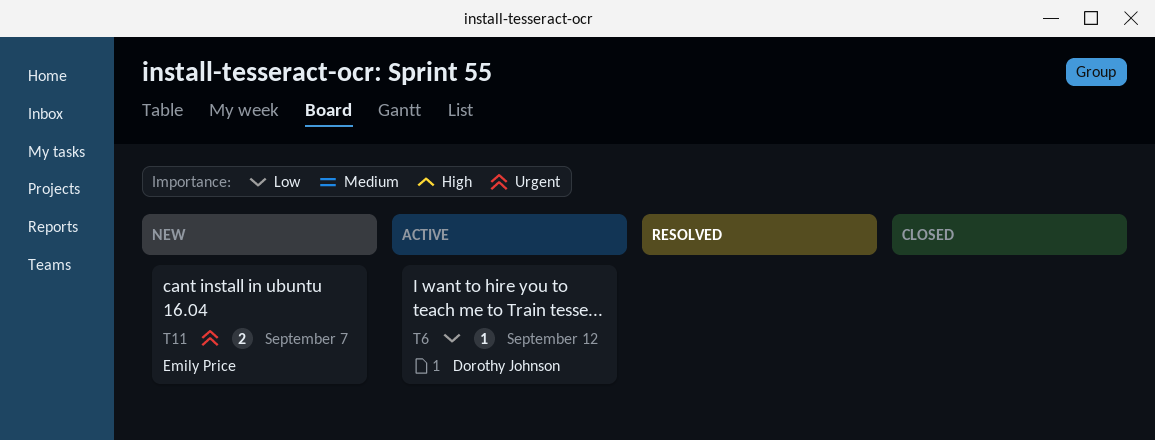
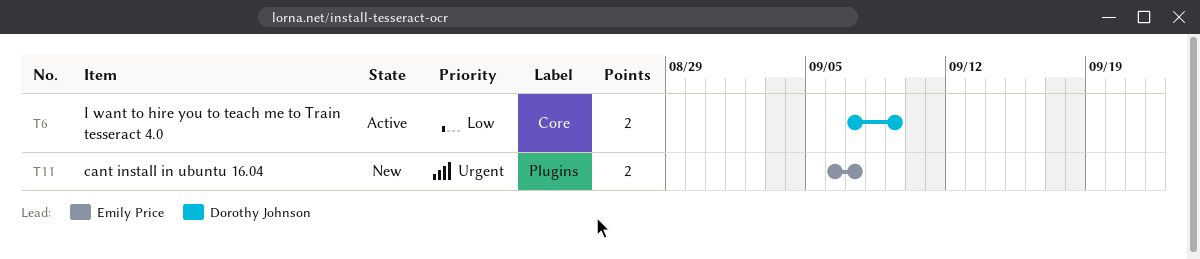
T6, estimate: 1 -> 2
T6, due: Sep 12 -> Sep 9

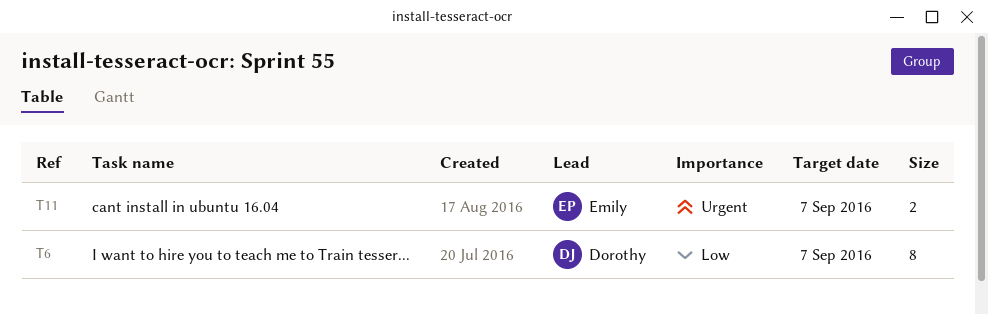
T6, estimate: 2 -> 8
T6, due: Sep 9 -> Sep 7

